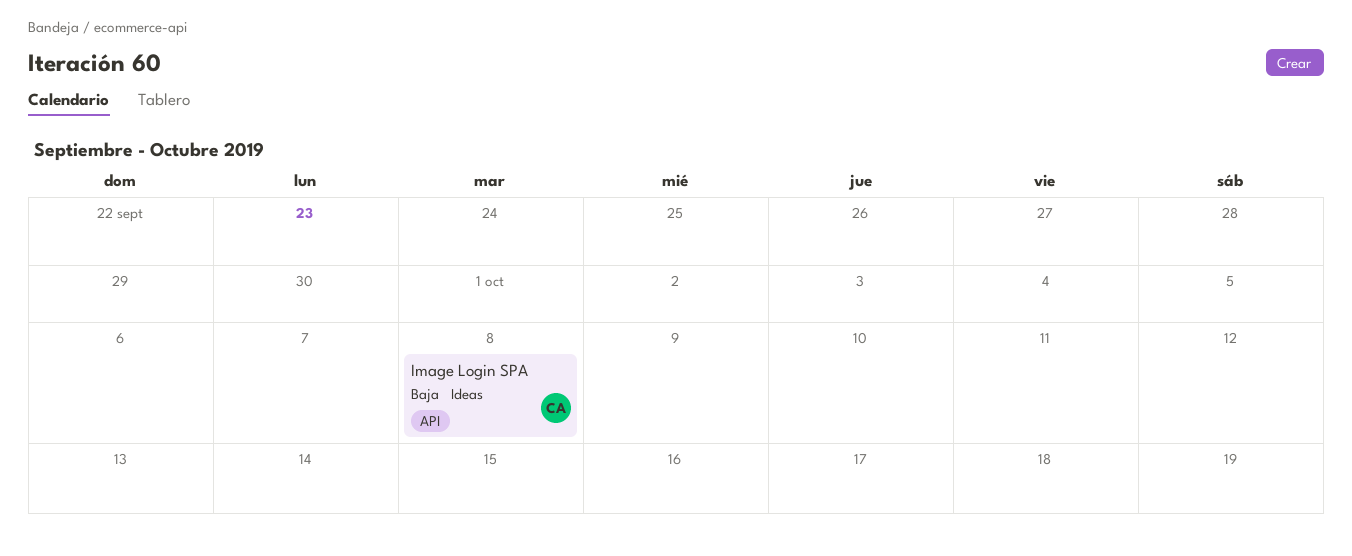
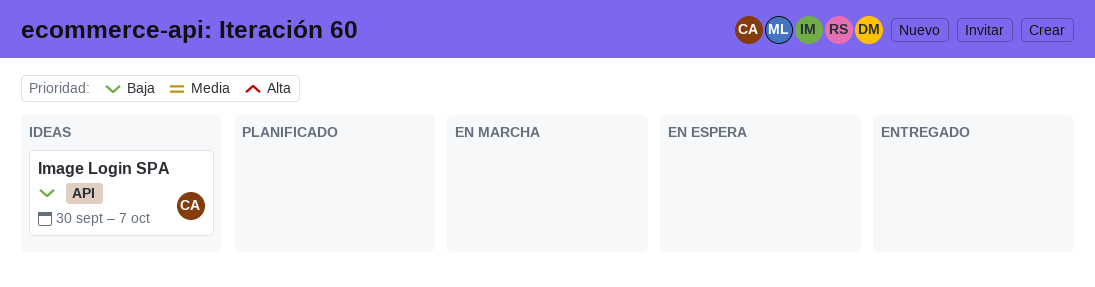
Image Login SPA, due: Oct 8 -> Oct 7

